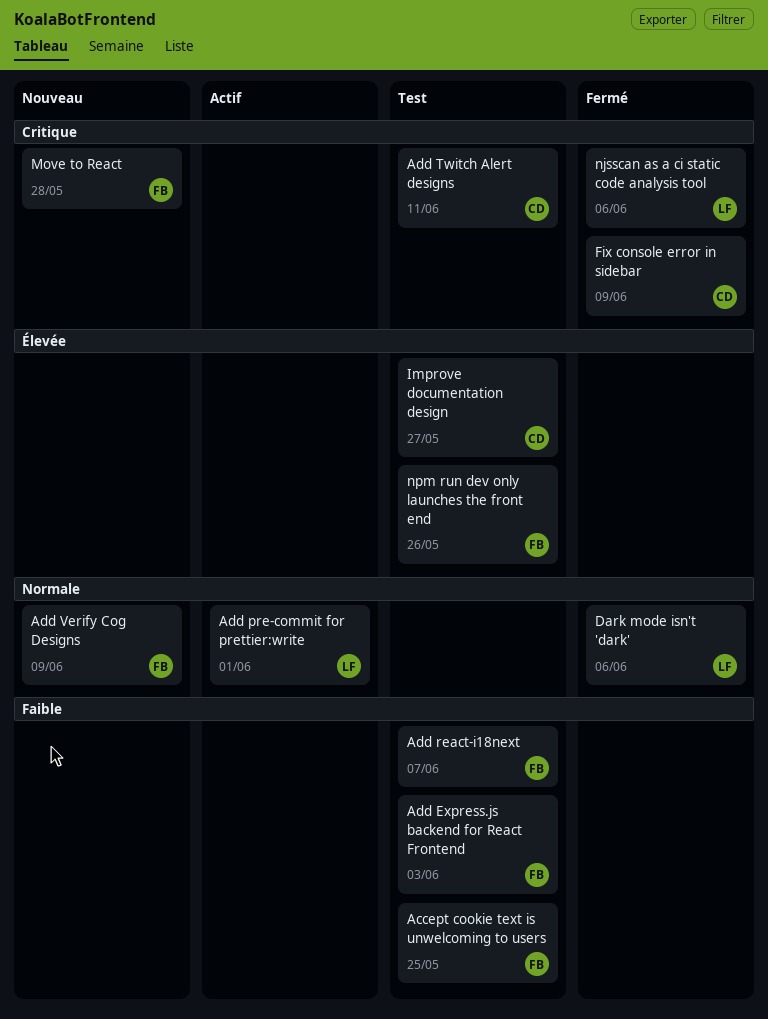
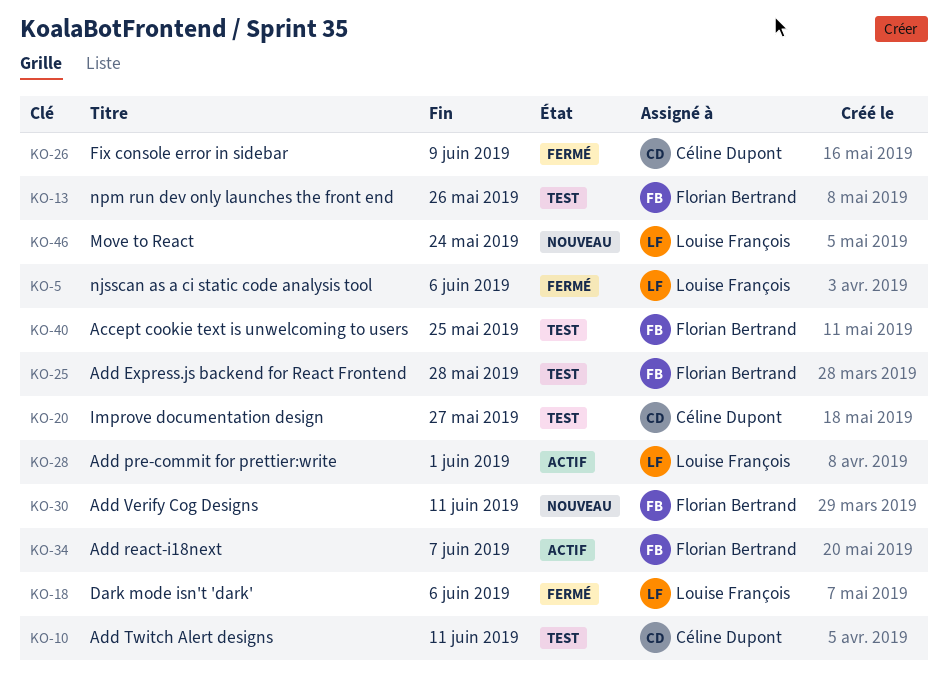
Add Express.js backend for React Frontend, due: Jun 3 -> May 28
Add react-i18next, status: Test -> Actif
Add Verify Cog Designs, due: Jun 9 -> Jun 11
Move to React, owner: Florian Bertrand -> Louise François
Move to React, due: May 28 -> May 24

